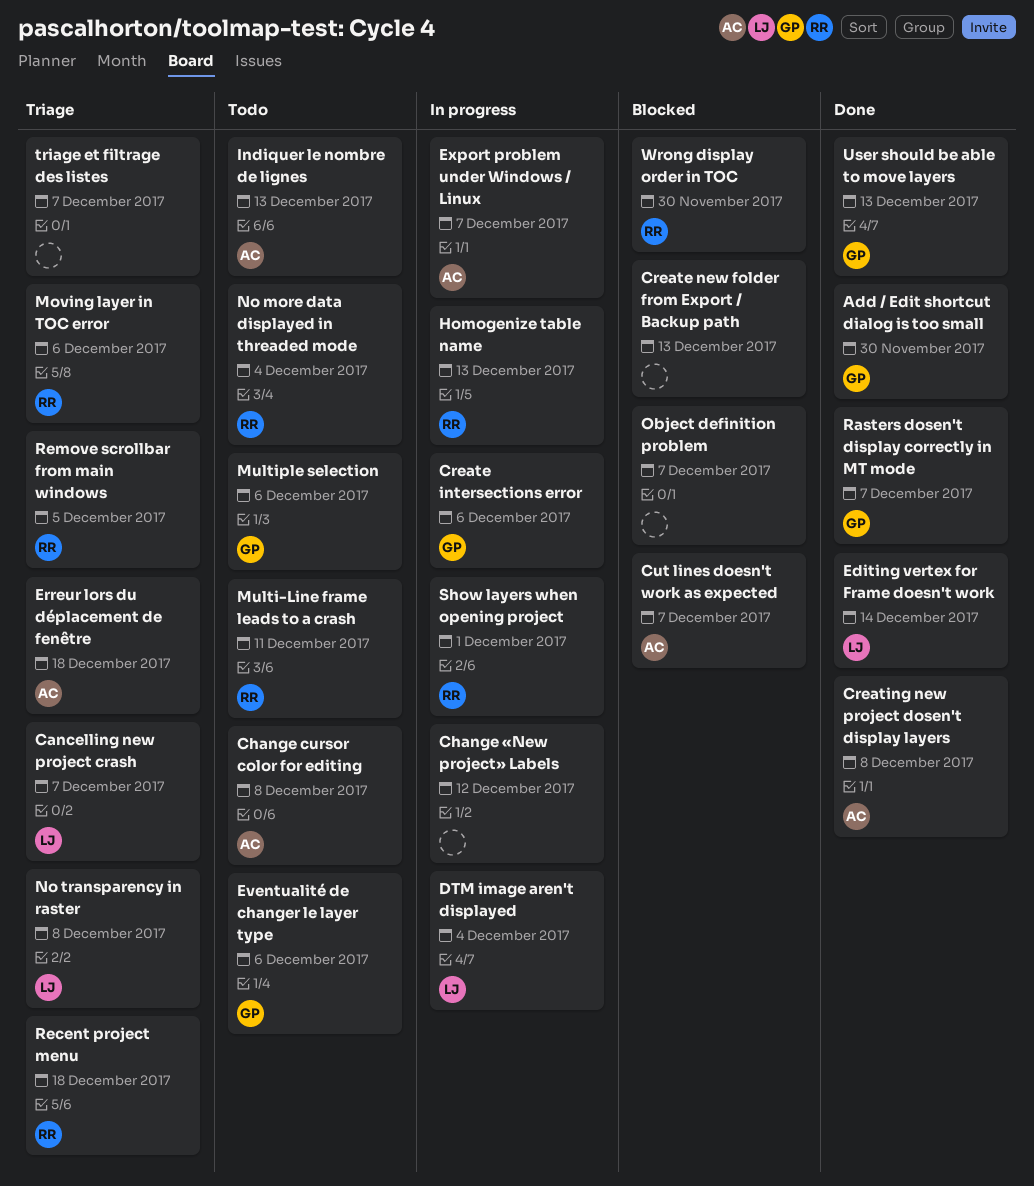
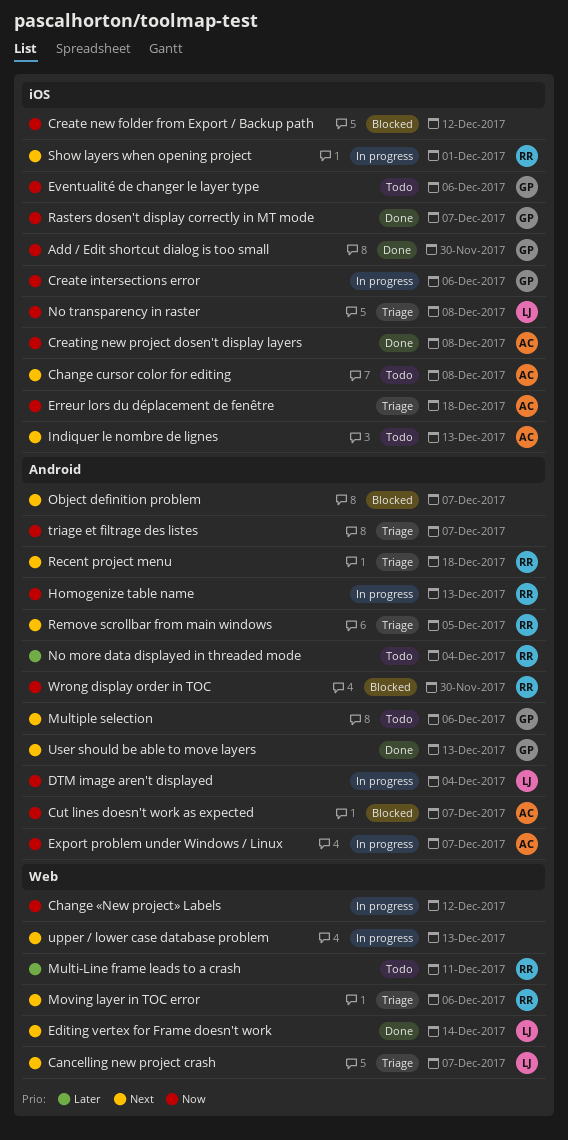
Create new folder from Export / Backup path, due: Dec 13 -> Dec 12
upper / lower case database problem: none -> present

